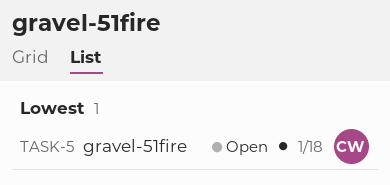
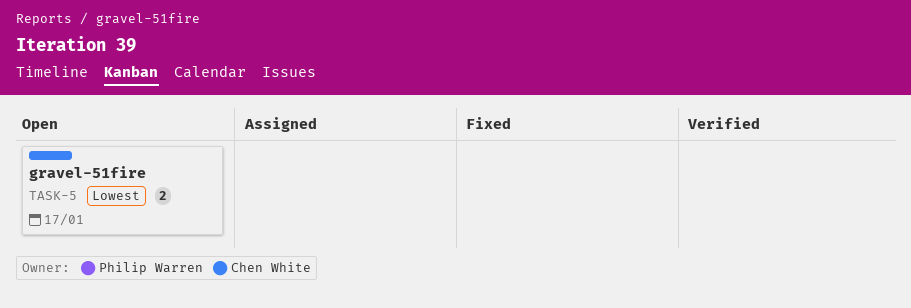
TASK-5, estimate: 1 -> 2
TASK-5, due: Jan 18 -> Jan 17

